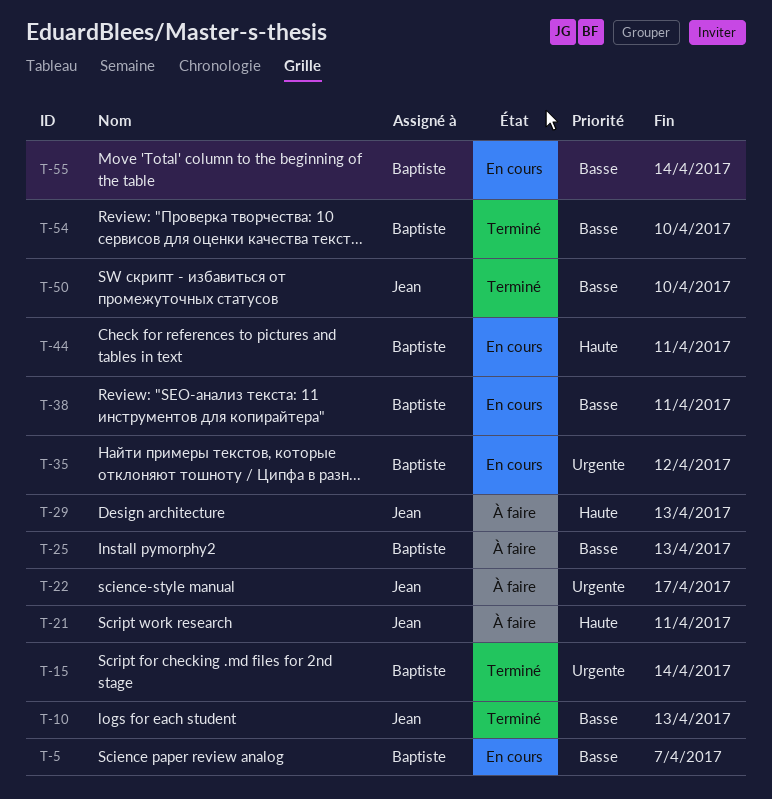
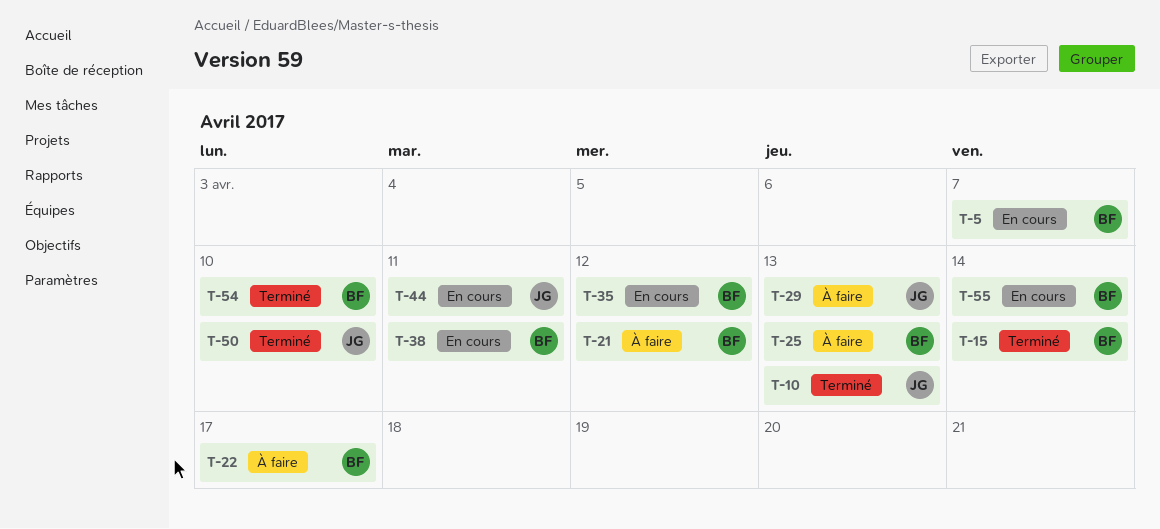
T-21, owner: Jean -> Baptiste
T-21, due: Apr 11 -> Apr 12
T-22, owner: Jean -> Baptiste
T-44, owner: Baptiste -> Jean

